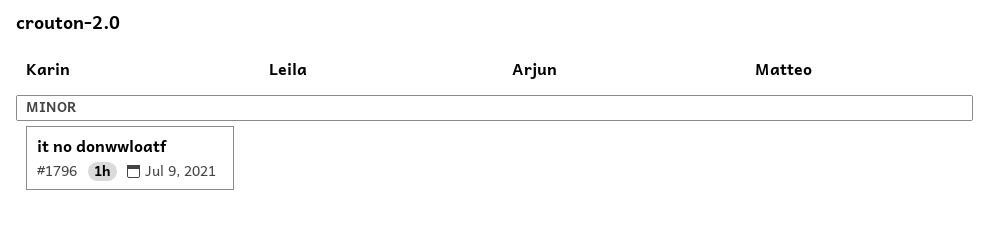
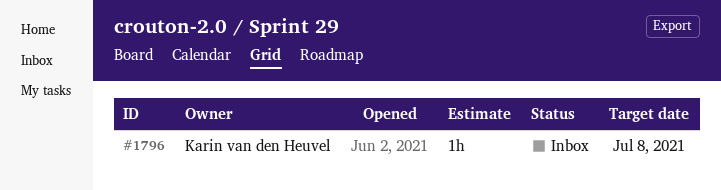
#1796, due: Jul 9 -> Jul 8

